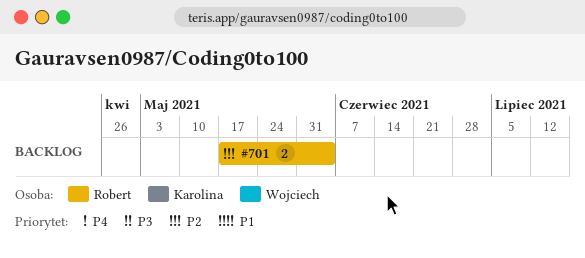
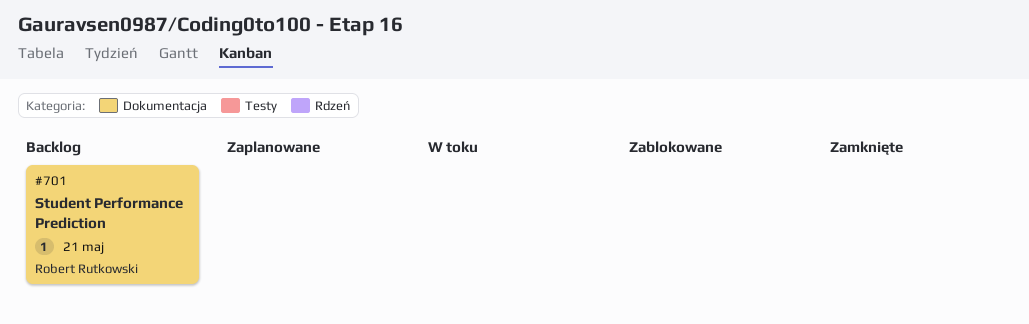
#701, estimate: 2 -> 1
#701, due: Jun 4 -> May 21

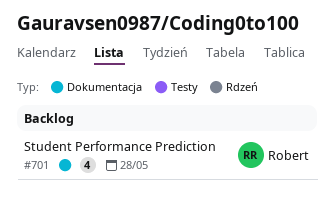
#701, estimate: 1 -> 4
#701, due: May 21 -> May 28

